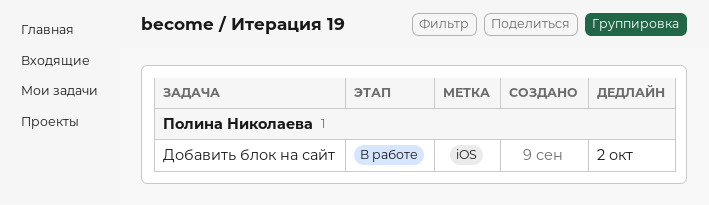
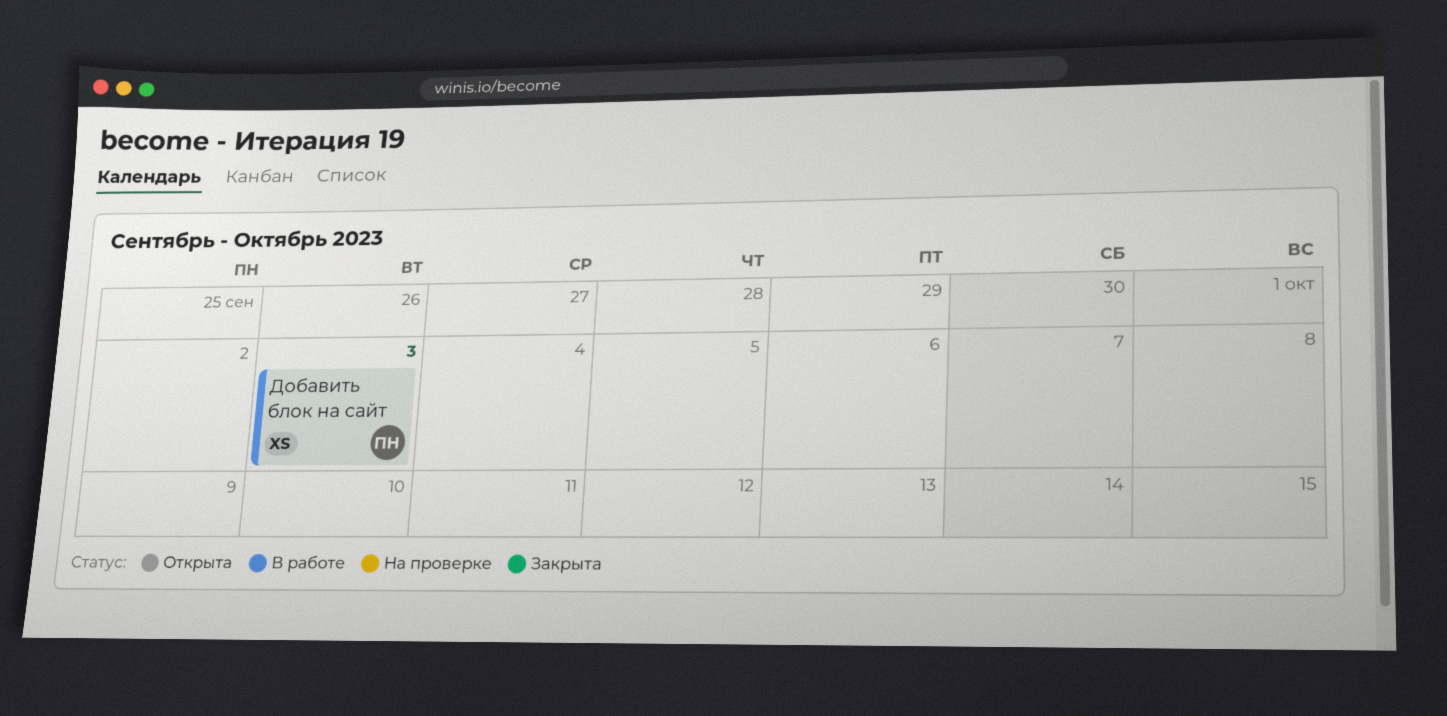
Добавить блок на сайт, due: Oct 2 -> Oct 3

